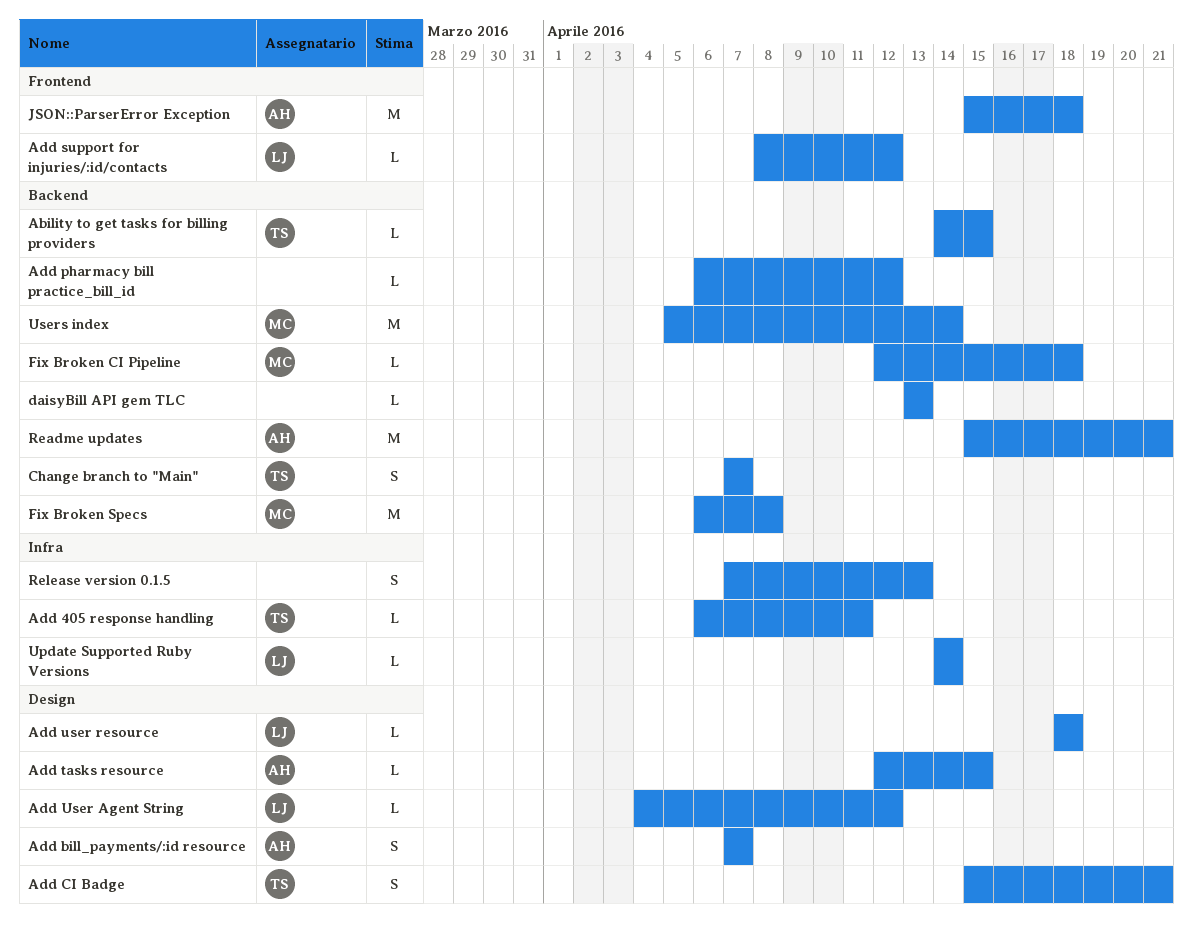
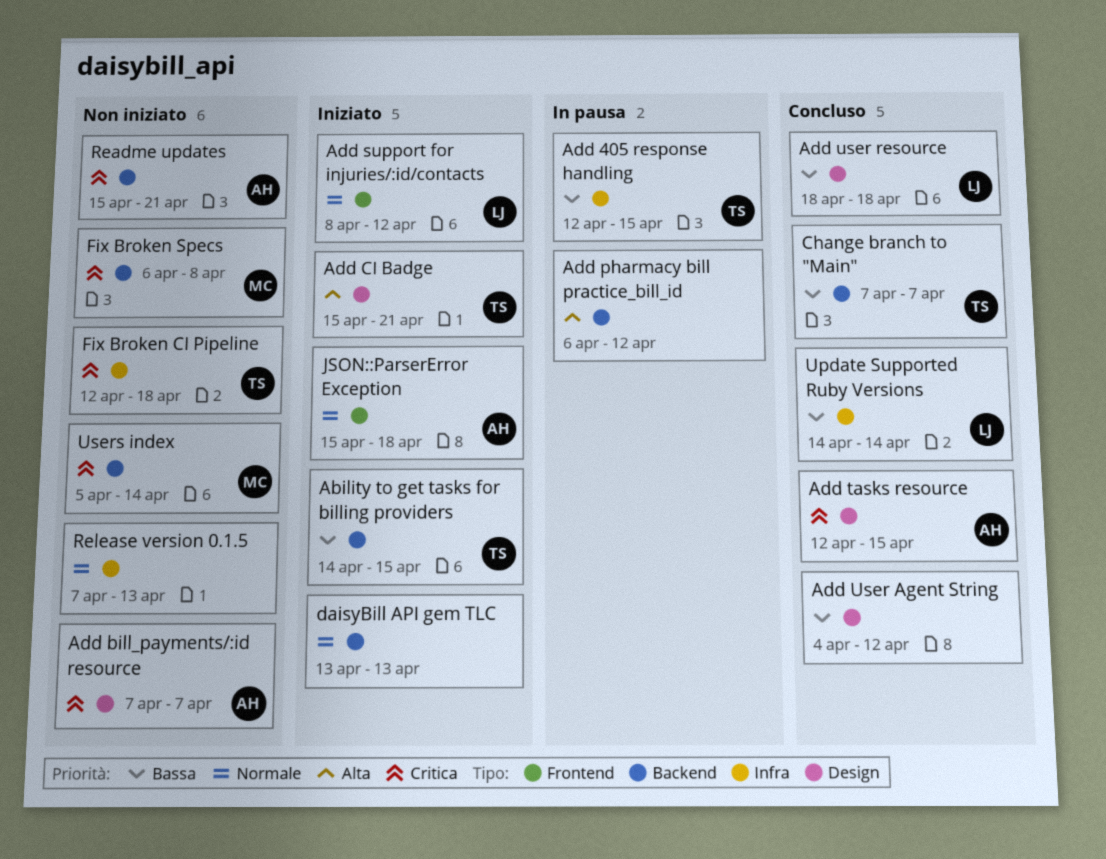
Add 405 response handling, start: Apr 6 -> Apr 12
Add 405 response handling, due: Apr 11 -> Apr 15
Add User Agent String, owner: LJ -> none
Fix Broken CI Pipeline, owner: MC -> TS
Fix Broken CI Pipeline, label: Backend -> Infra

